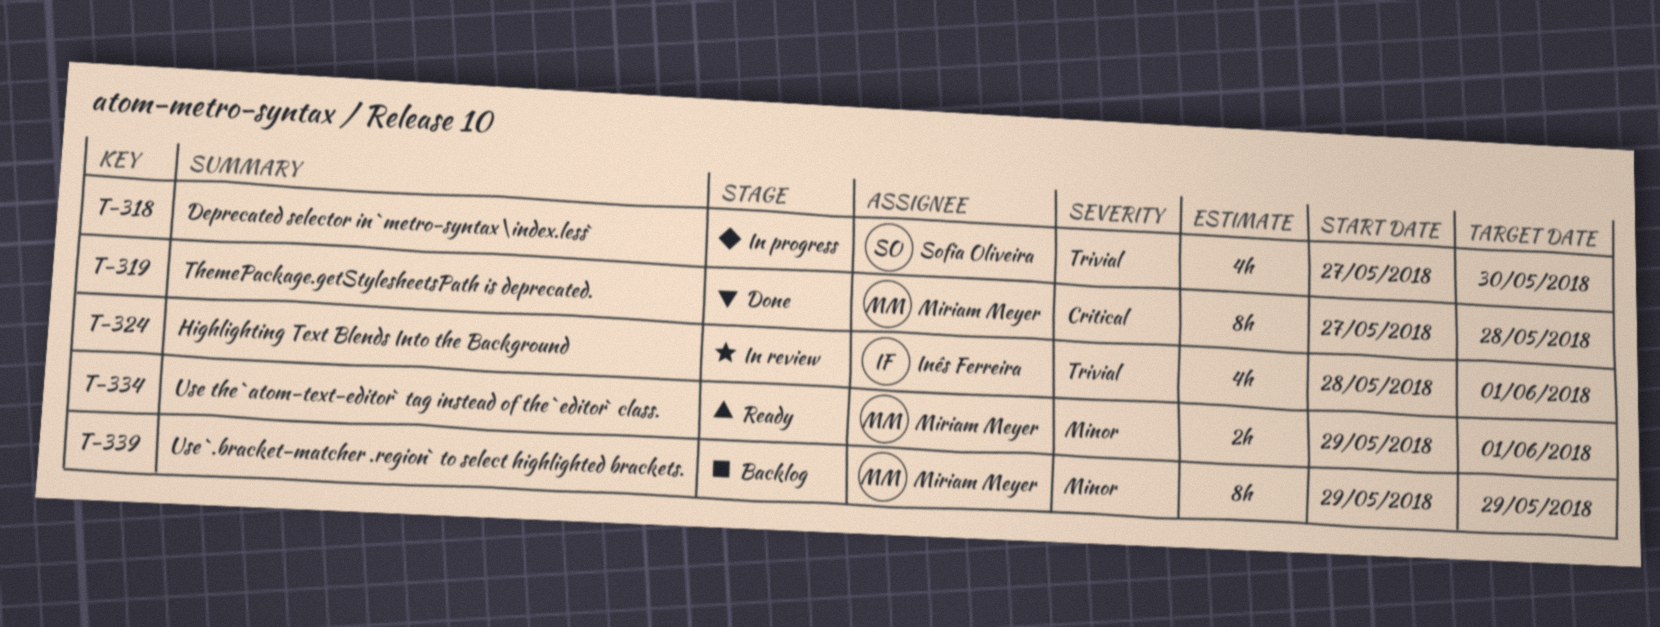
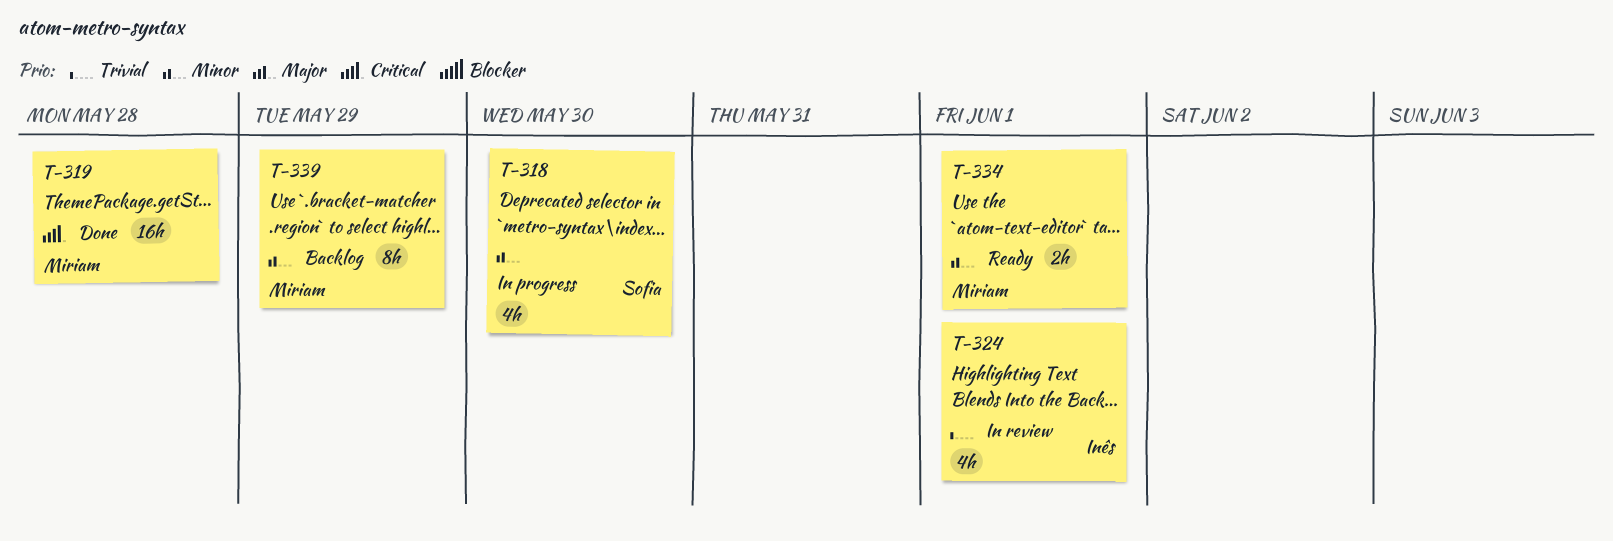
T-318, priority: Trivial -> Minor
T-319, estimate: 8h -> 16h

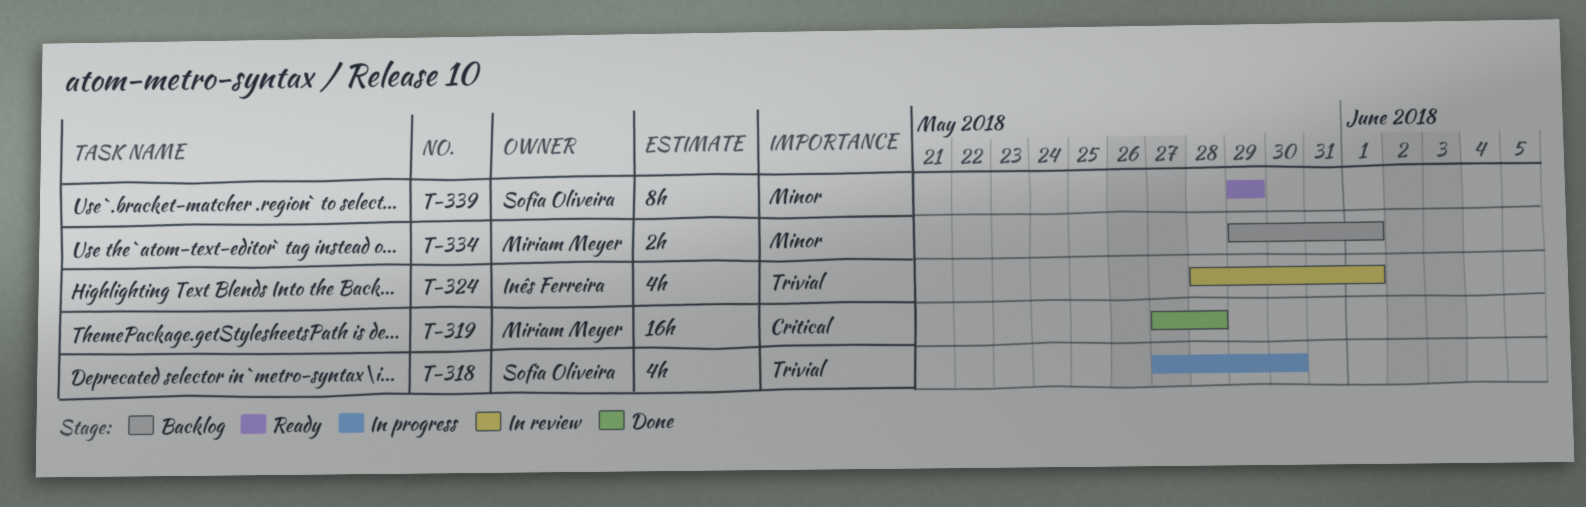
T-318, priority: Minor -> Trivial
T-334, status: Ready -> Backlog
T-339, status: Backlog -> Ready
T-339, owner: Miriam Meyer -> Sofia Oliveira

